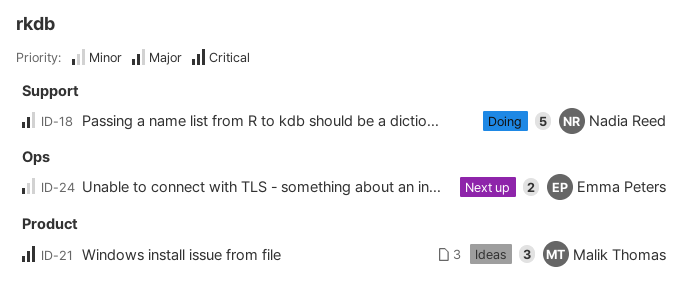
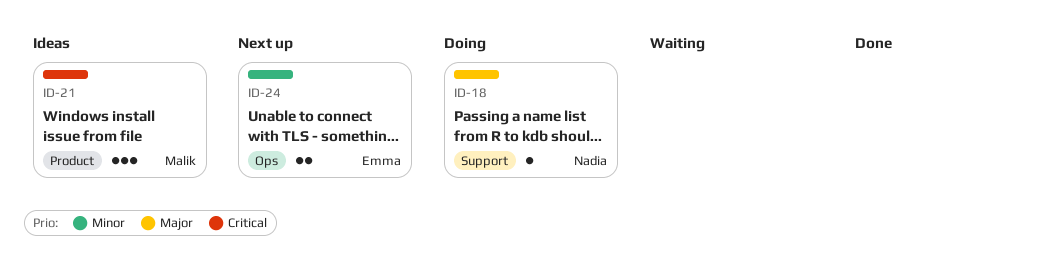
ID-18, estimate: 5 -> 1

